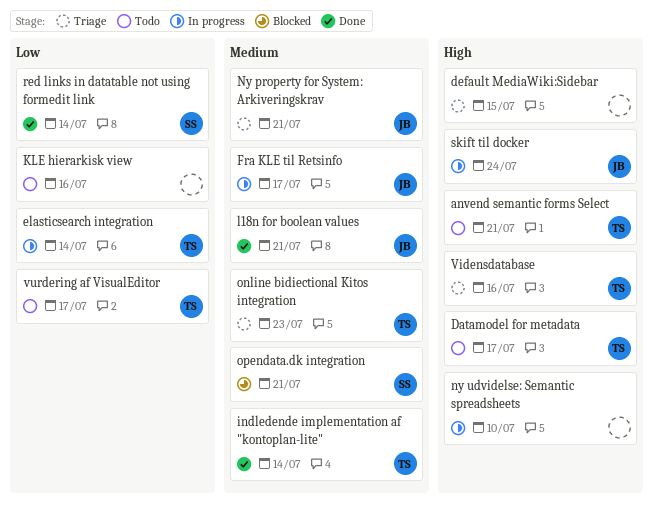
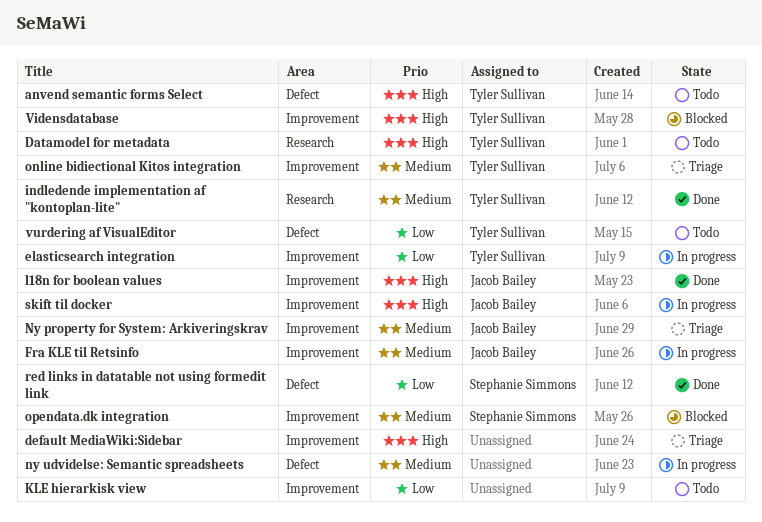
l18n for boolean values, priority: Medium -> High
ny udvidelse: Semantic spreadsheets, priority: High -> Medium
Vidensdatabase, status: Triage -> Blocked

